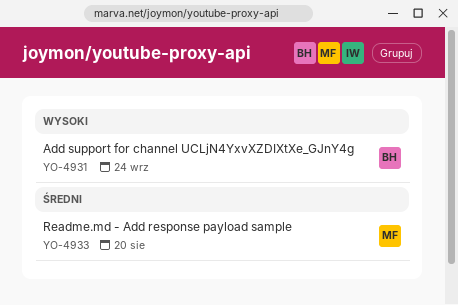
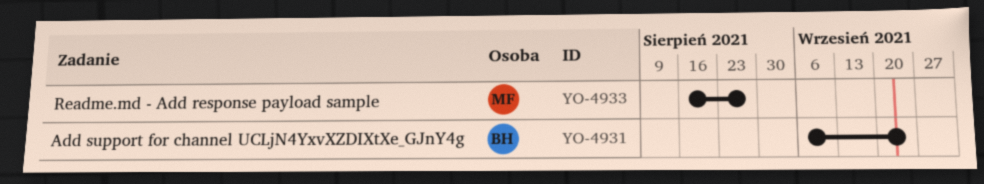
YO-4933, due: Aug 20 -> Aug 27

